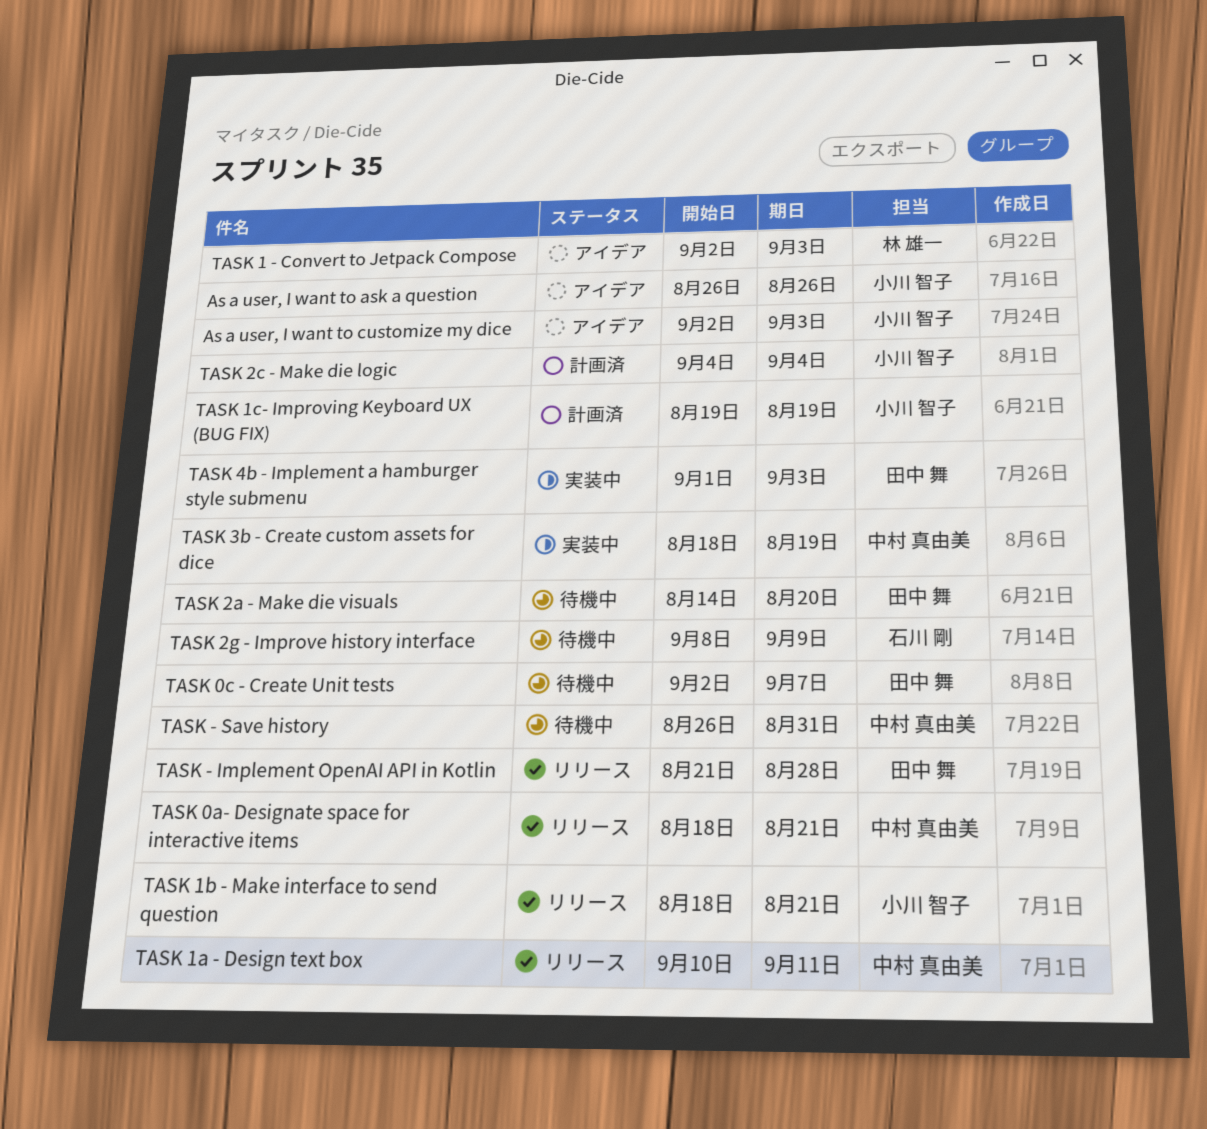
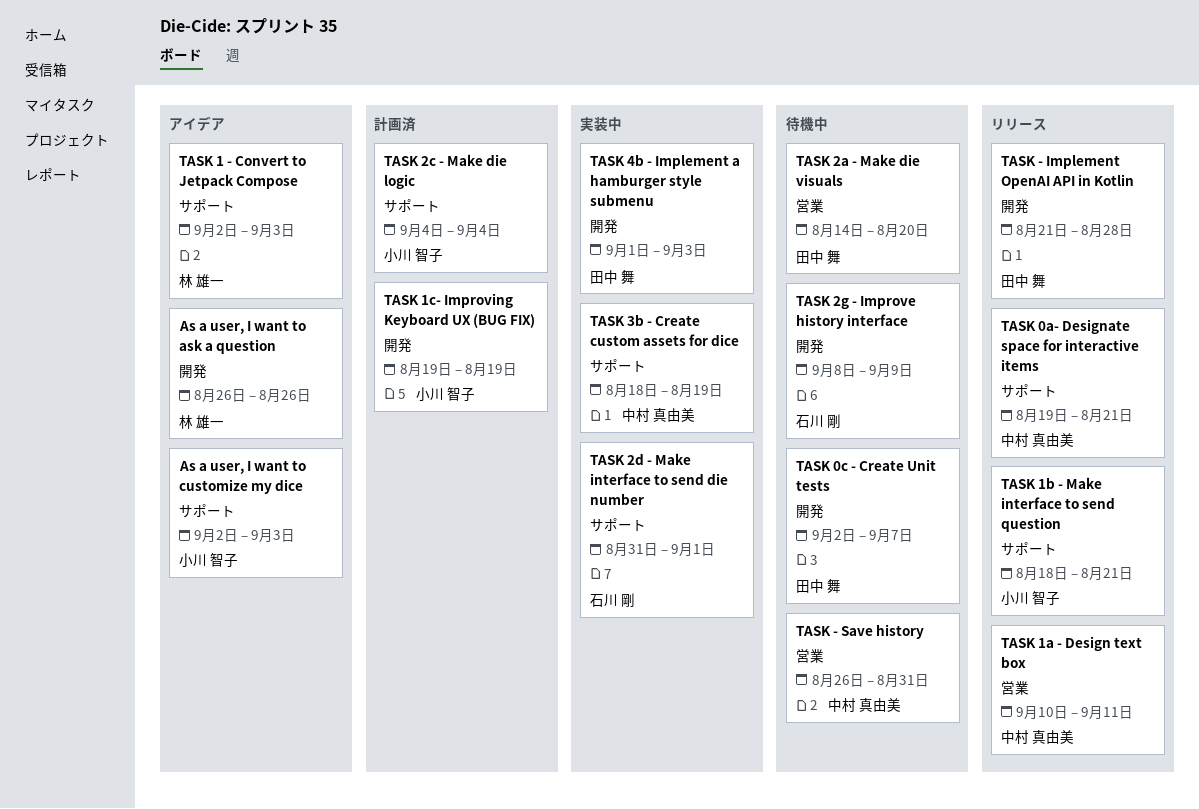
As a user, I want to ask a question, owner: 小川 智子 -> 林 雄一
TASK 0a- Designate space for interactive items, start: Aug 18 -> Aug 19
TASK 2d - Make interface to send die number: none -> present

